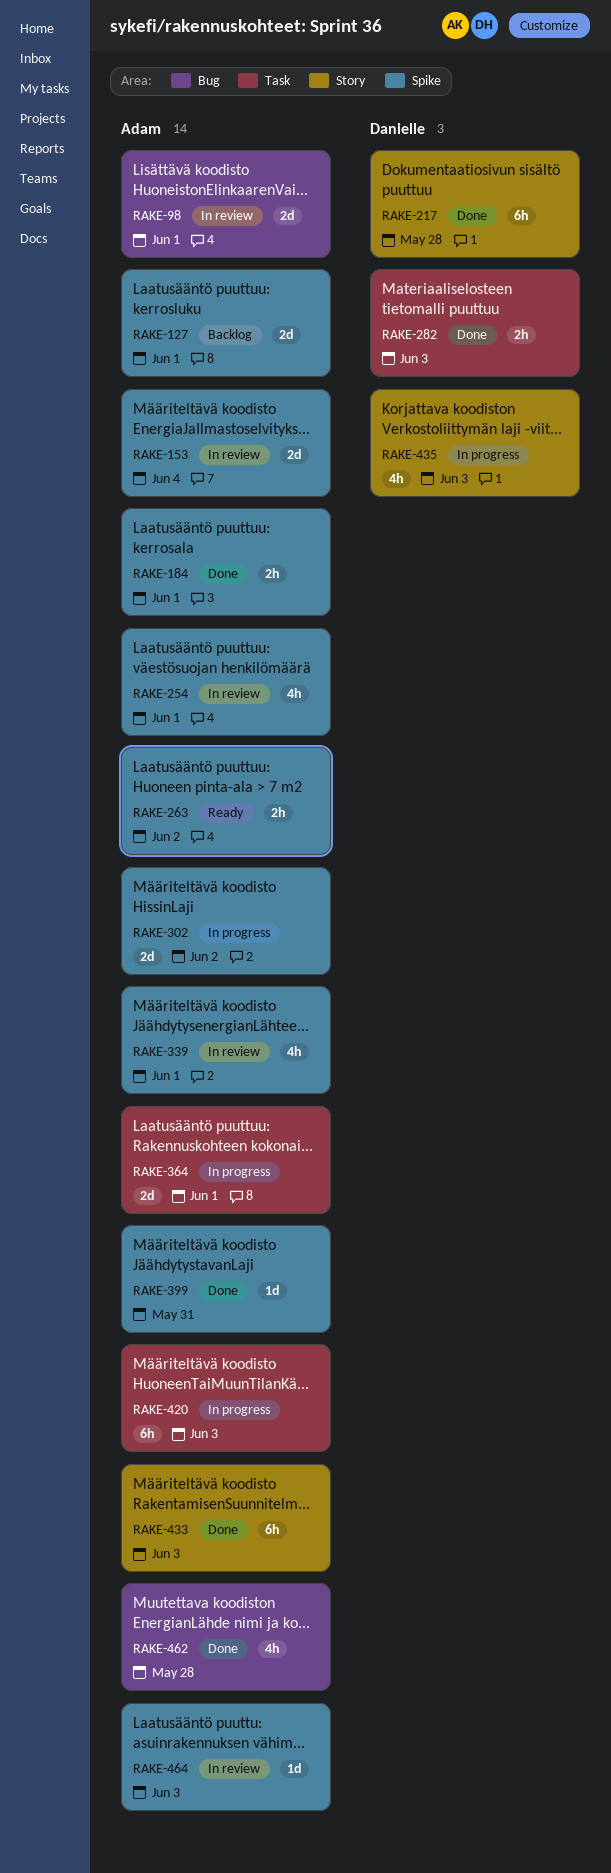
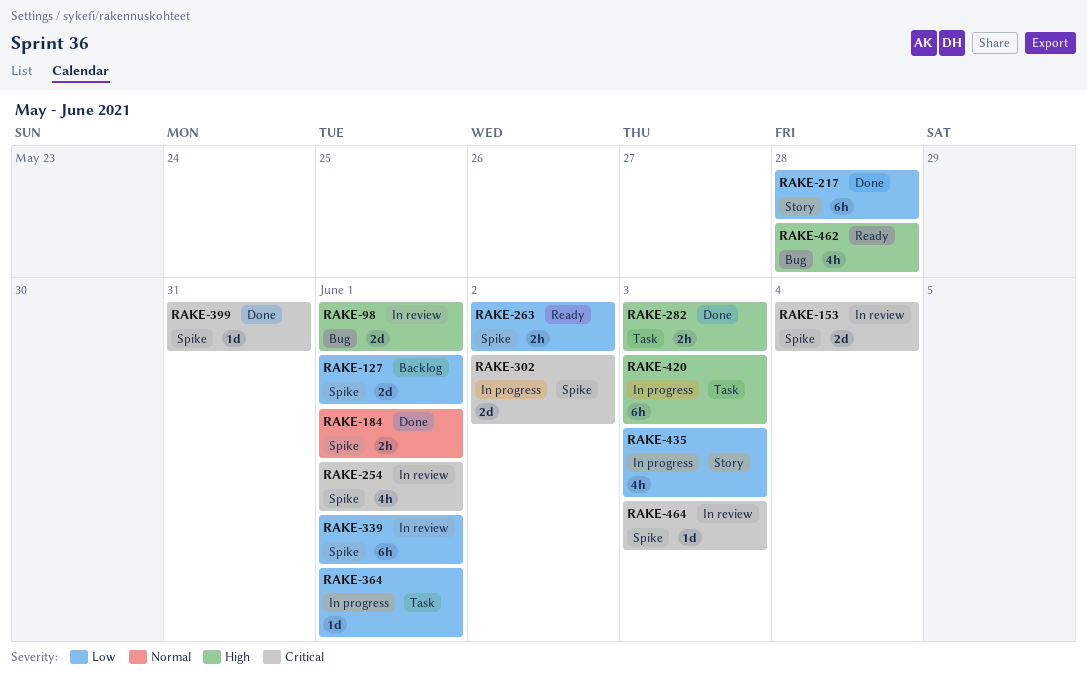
RAKE-339, estimate: 4h -> 6h
RAKE-364, estimate: 2d -> 1d
RAKE-433: present -> none
RAKE-462, status: Done -> Ready

